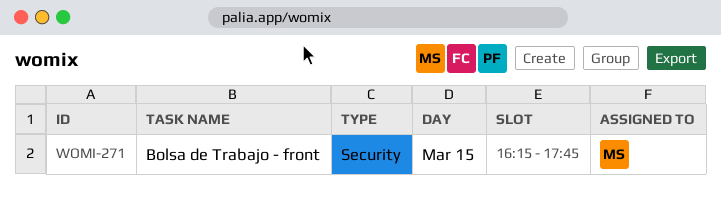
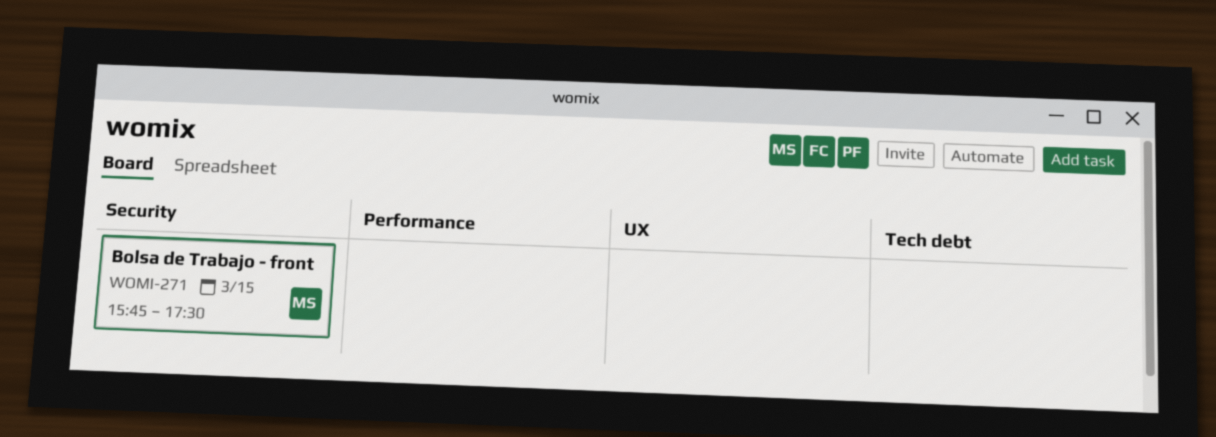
WOMI-271, begins: 16:15 -> 15:45
WOMI-271, ends: 17:45 -> 17:30

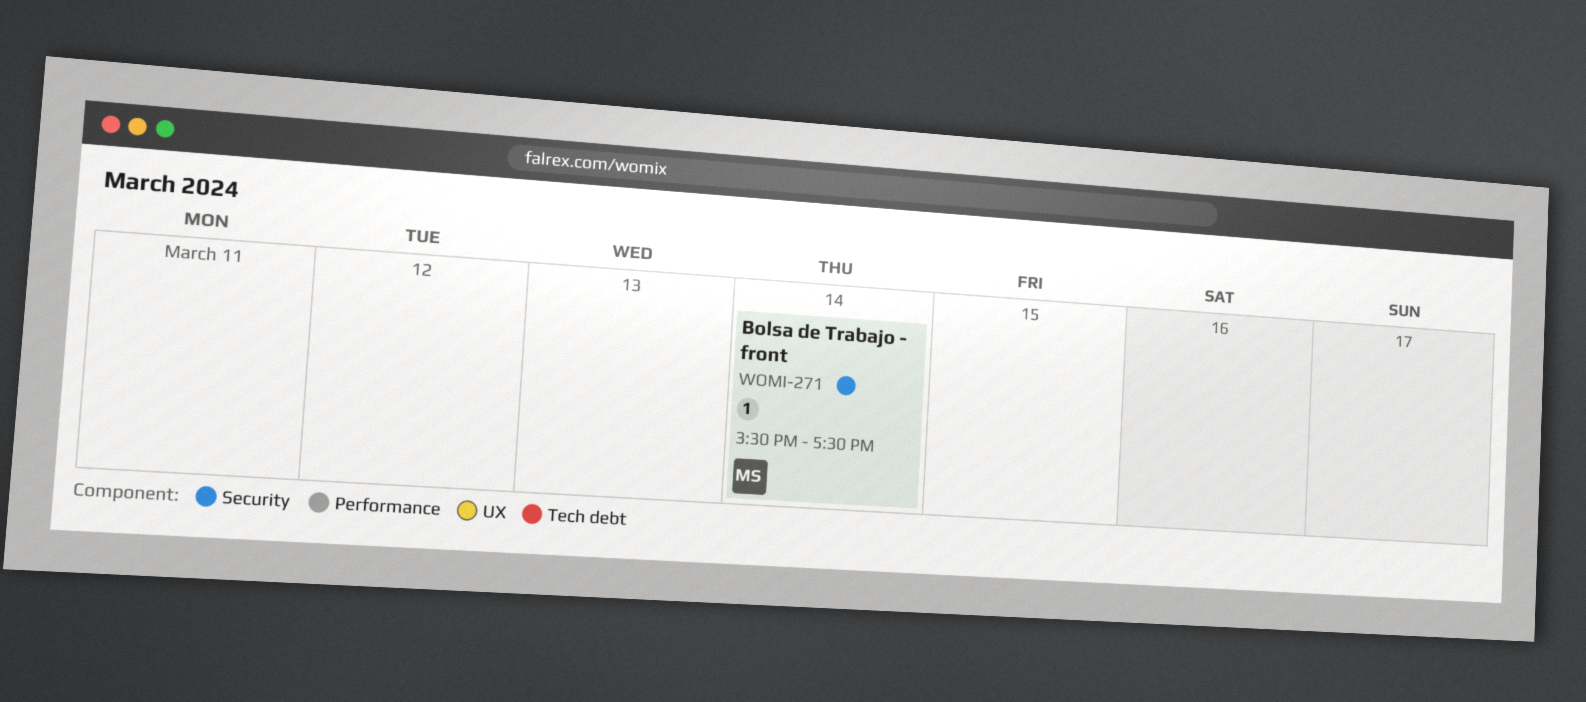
WOMI-271, day: Mar 15 -> Mar 14
WOMI-271, begins: 15:45 -> 15:30

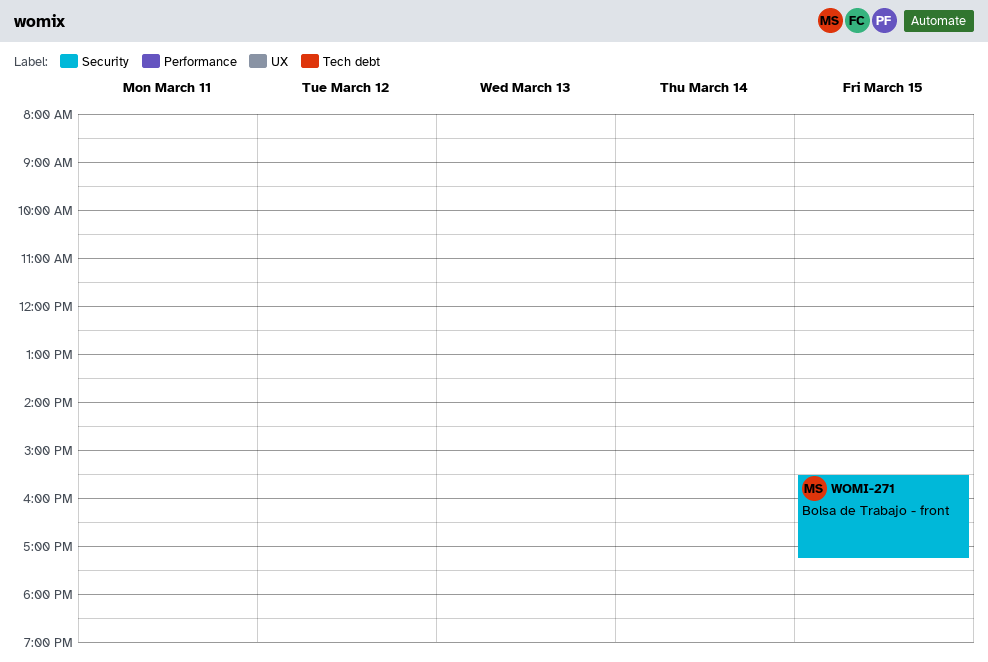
WOMI-271, day: Mar 14 -> Mar 15
WOMI-271, ends: 17:30 -> 17:15

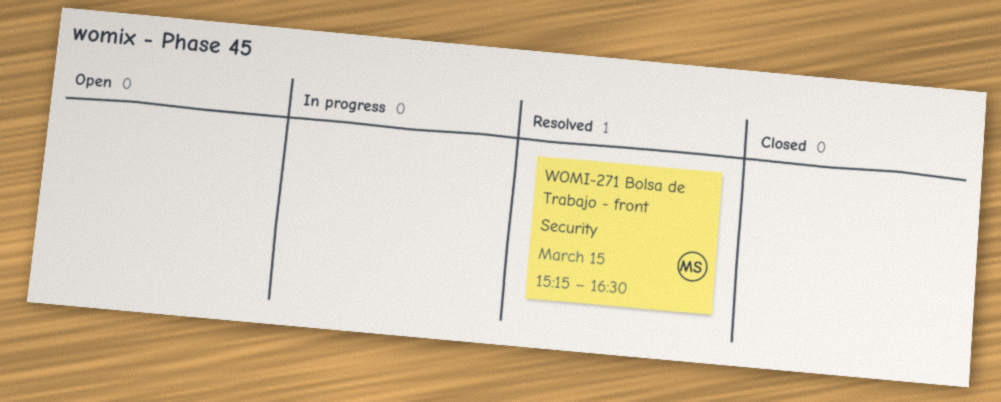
WOMI-271, begins: 15:30 -> 15:15
WOMI-271, ends: 17:15 -> 16:30

